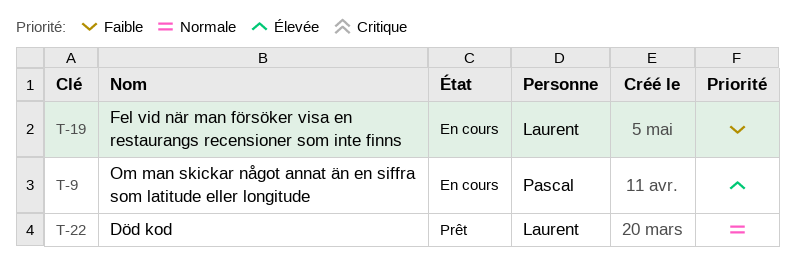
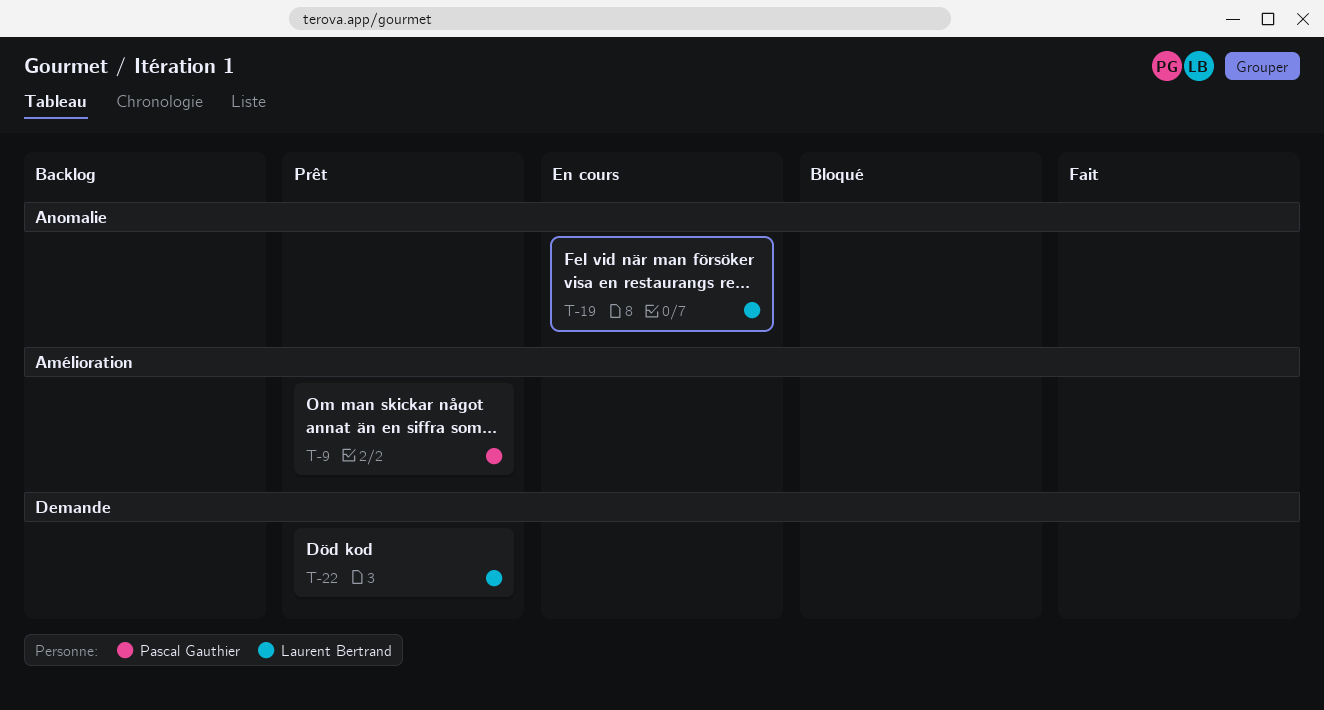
T-9, status: En cours -> Prêt

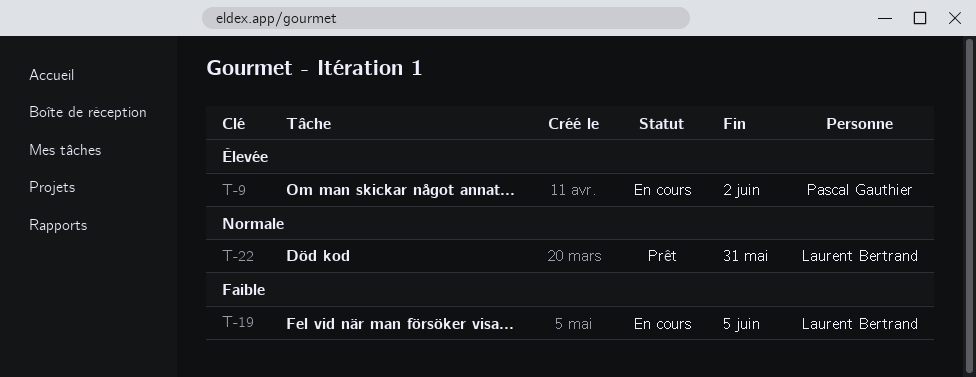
T-9, status: Prêt -> En cours

